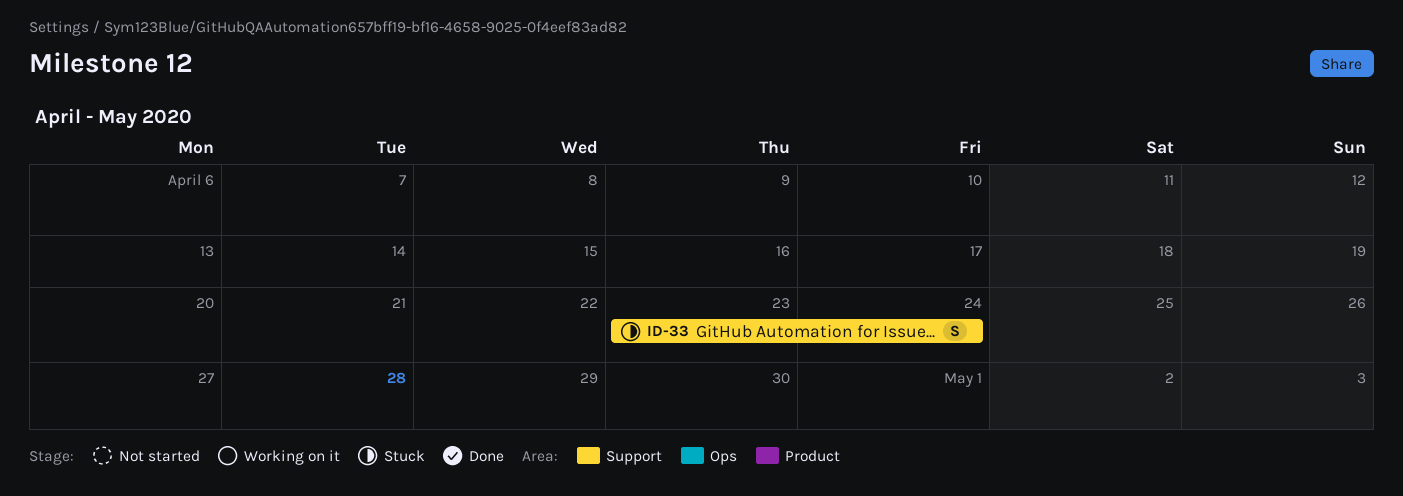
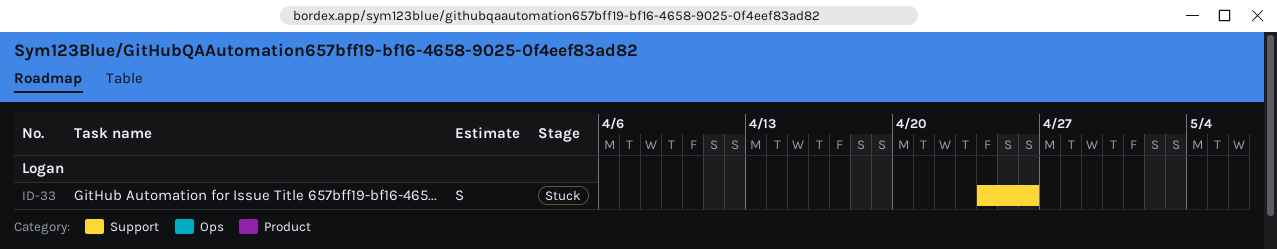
ID-33, start: Apr 23 -> Apr 24
ID-33, due: Apr 24 -> Apr 26

